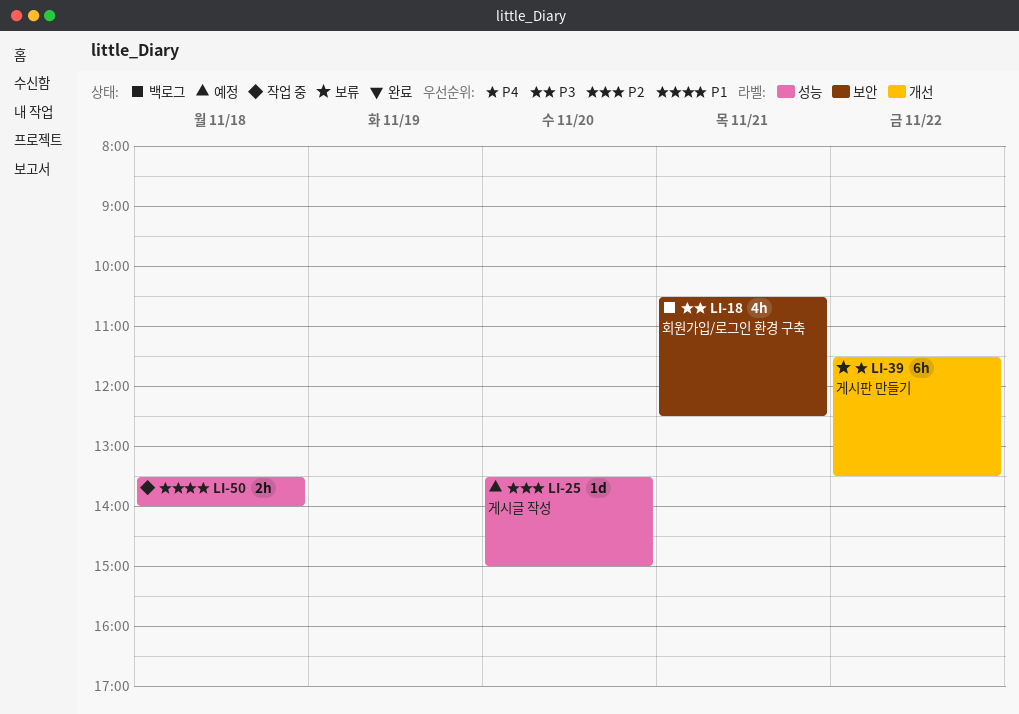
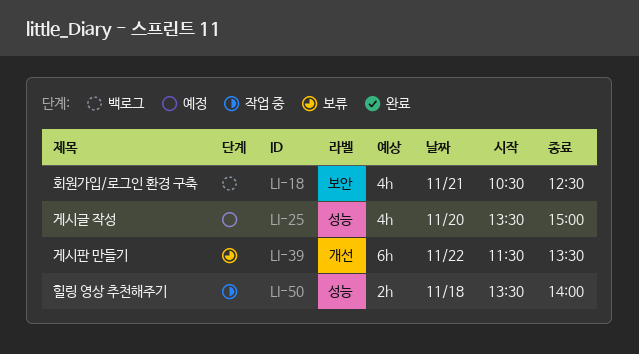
LI-25, estimate: 1d -> 4h

